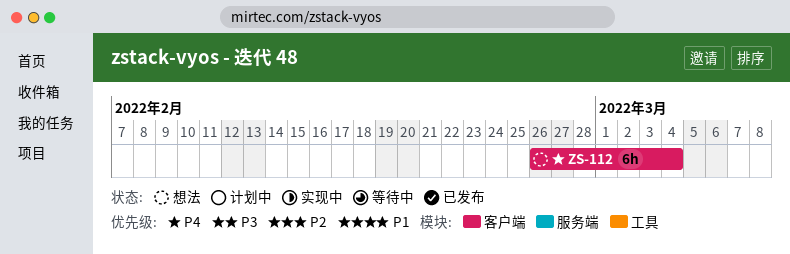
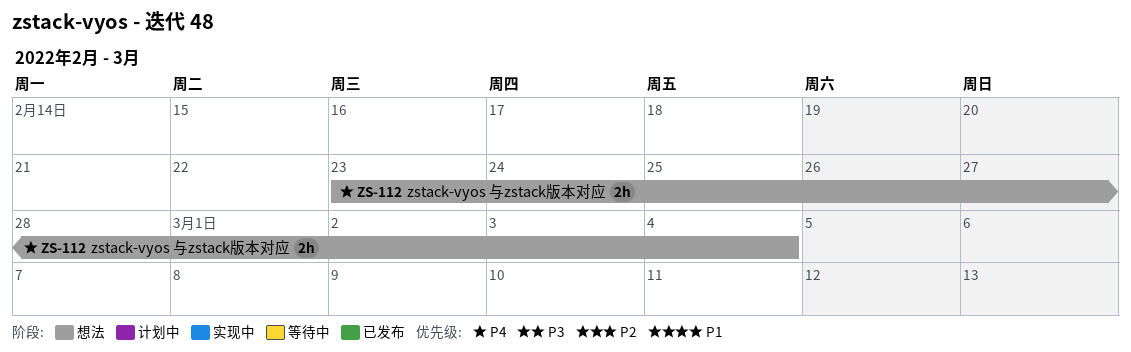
ZS-112, estimate: 6h -> 2h
ZS-112, start: Feb 26 -> Feb 23

